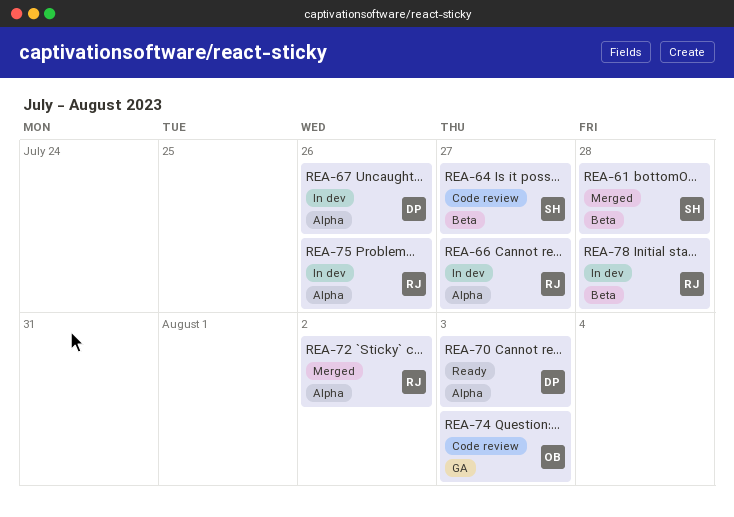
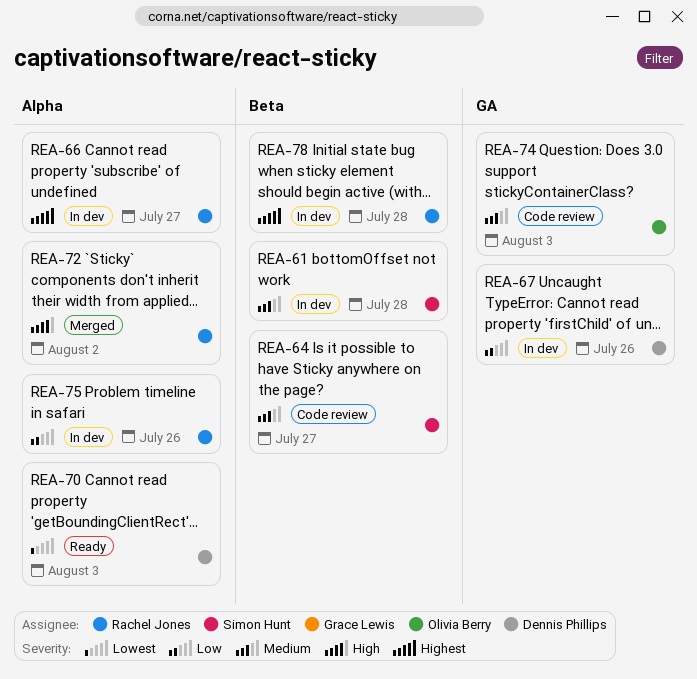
REA-61, status: Merged -> In dev
REA-67, label: Alpha -> GA

